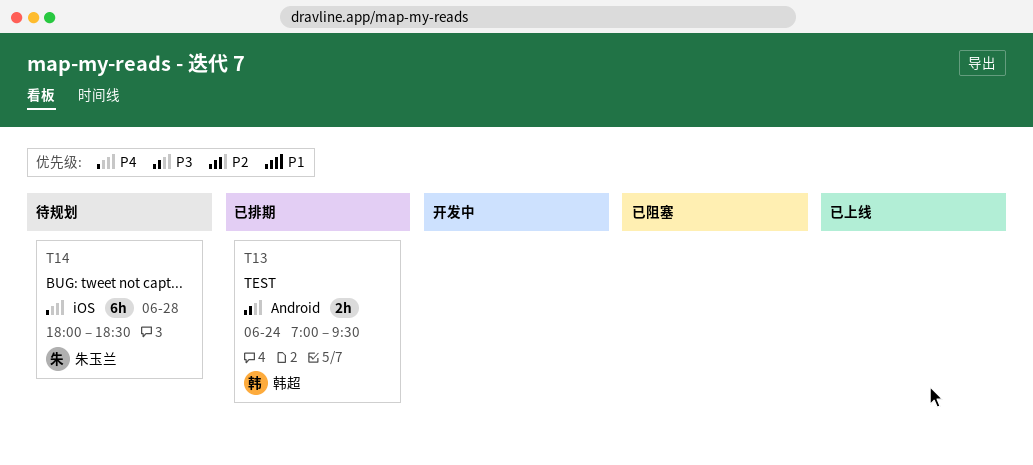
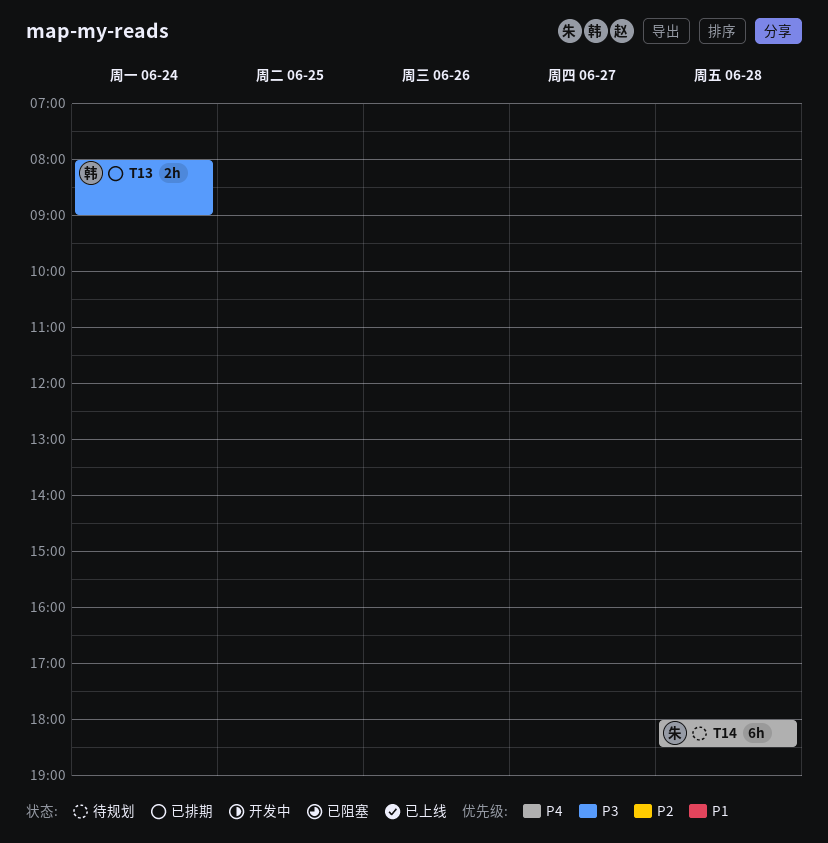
T13, begins: 07:00 -> 08:00
T13, ends: 09:30 -> 09:00

